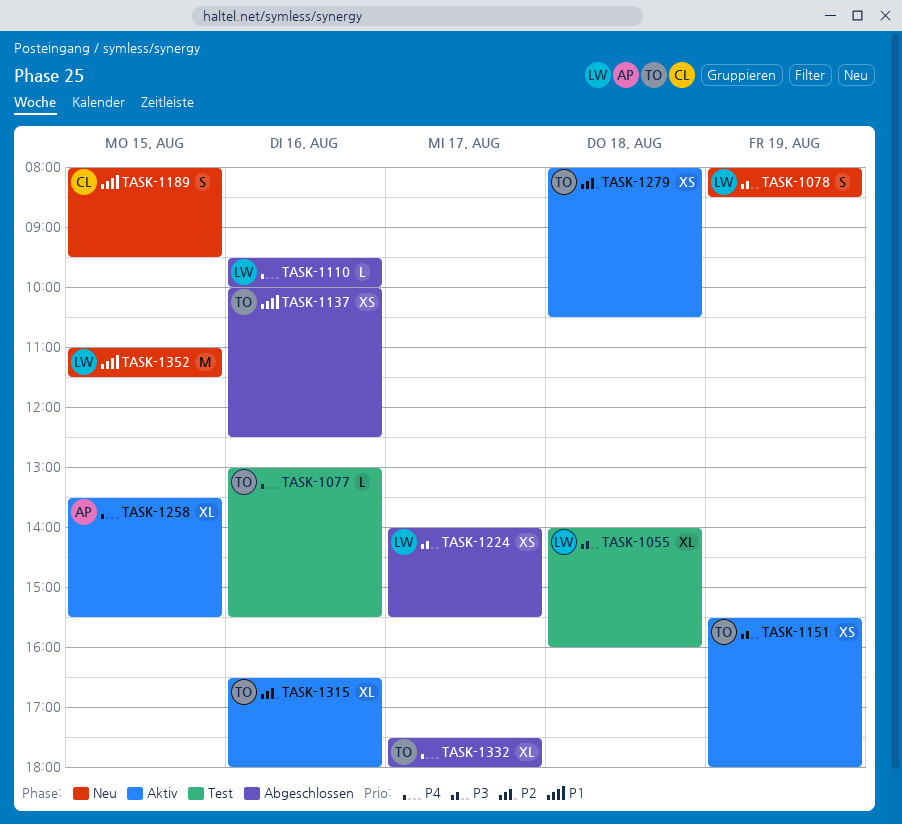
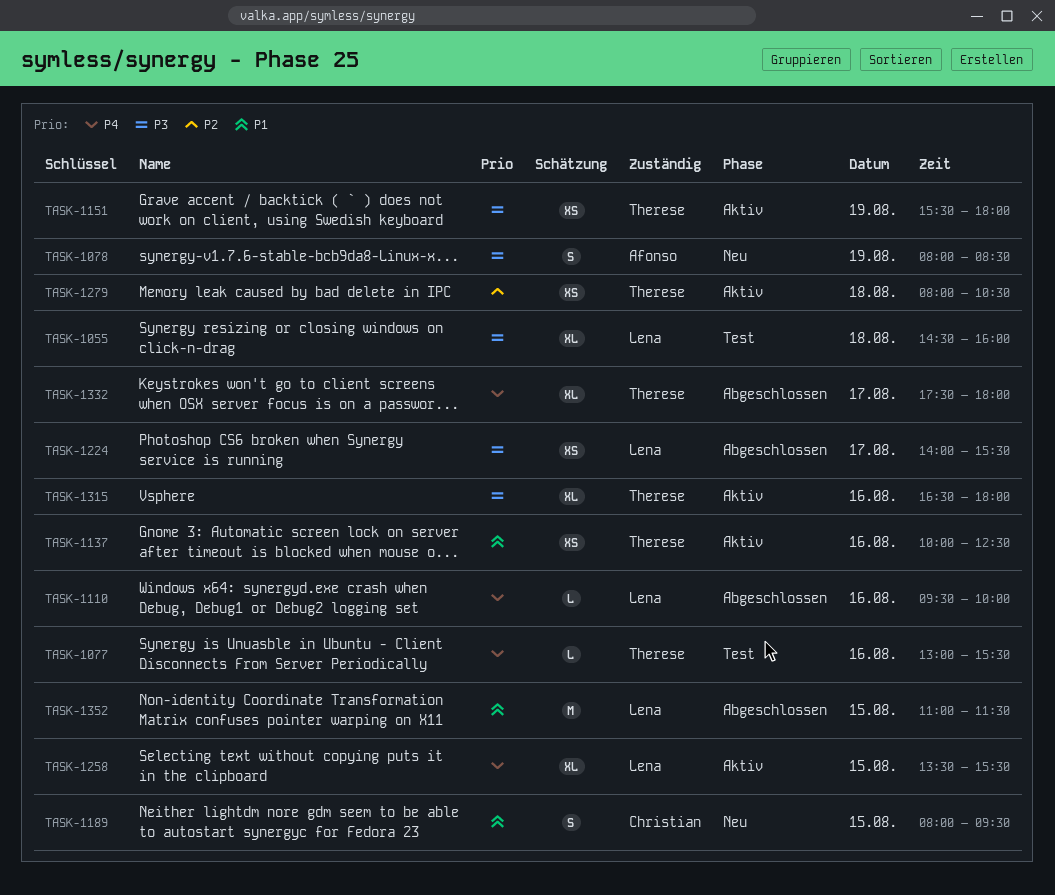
TASK-1055, begins: 14:00 -> 14:30
TASK-1078, owner: Lena -> Afonso
TASK-1137, status: Abgeschlossen -> Aktiv
TASK-1258, owner: Afonso -> Lena
TASK-1315, priority: P2 -> P3
TASK-1352, status: Neu -> Abgeschlossen

